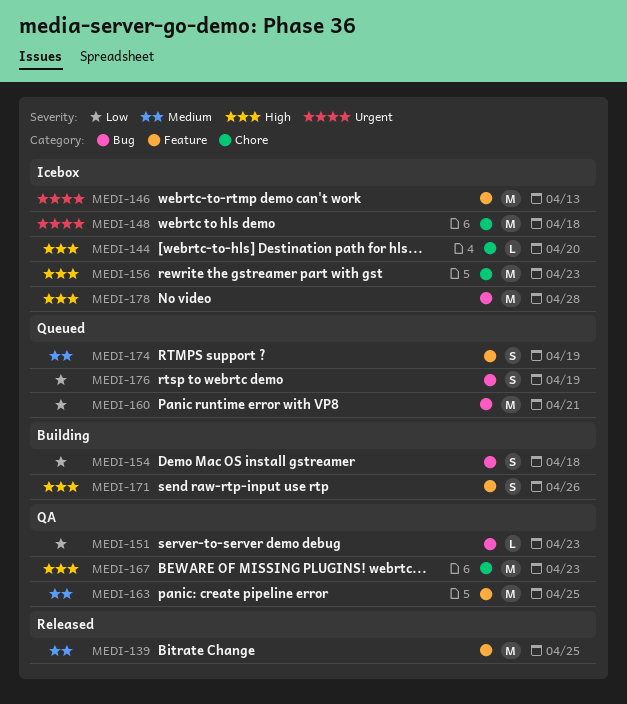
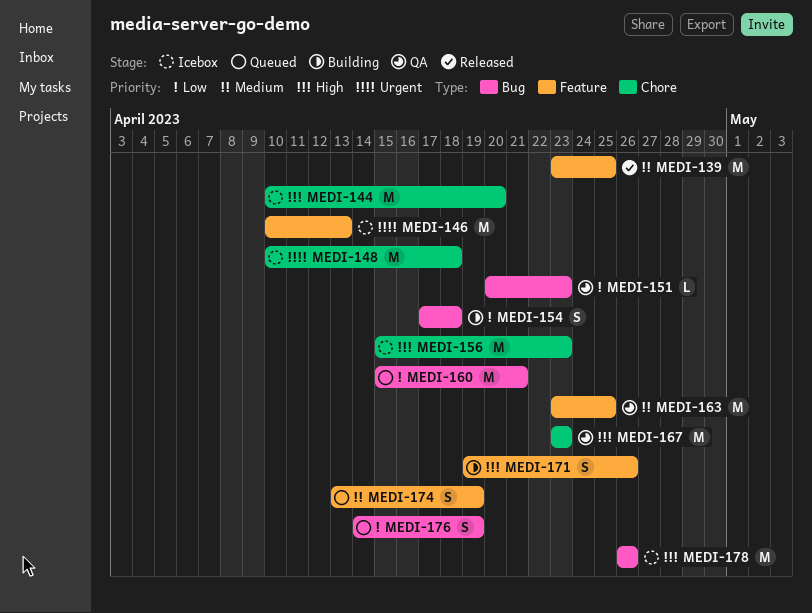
MEDI-144, estimate: L -> M
MEDI-178, due: Apr 28 -> Apr 26

